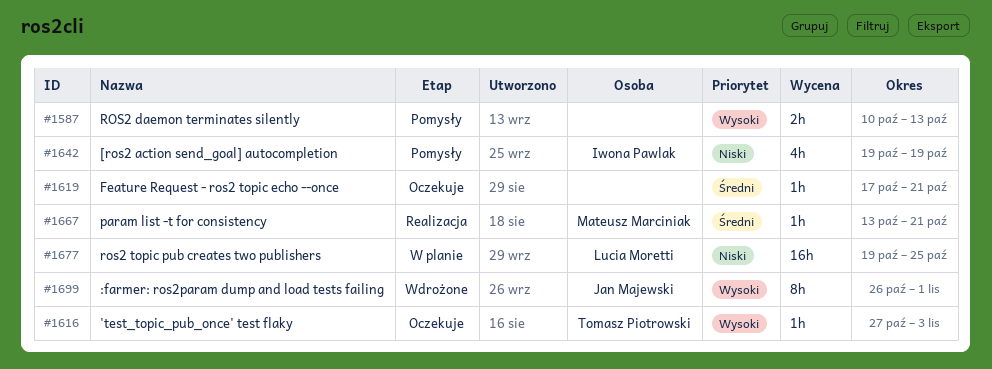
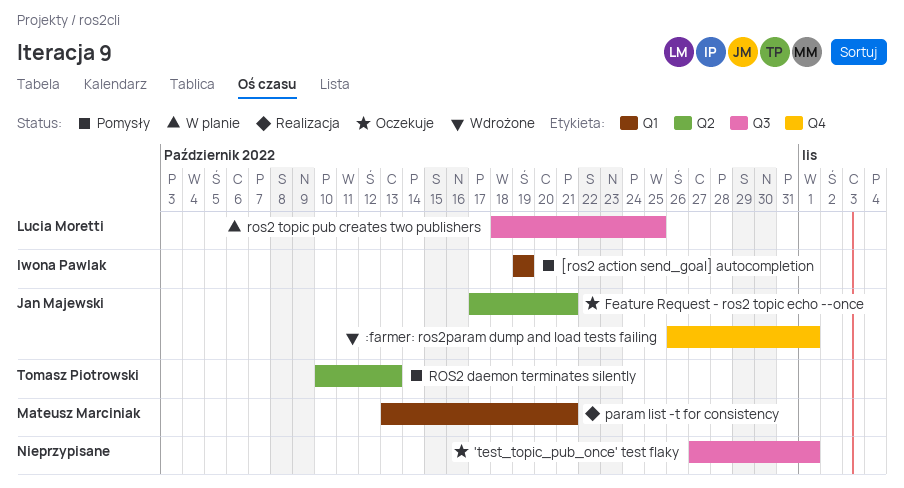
'test_topic_pub_once' test flaky, owner: Tomasz Piotrowski -> none
'test_topic_pub_once' test flaky, due: Nov 3 -> Nov 1
Feature Request - ros2 topic echo --once, owner: none -> Jan Majewski
ROS2 daemon terminates silently, owner: none -> Tomasz Piotrowski
ros2 topic pub creates two publishers, start: Oct 19 -> Oct 18

